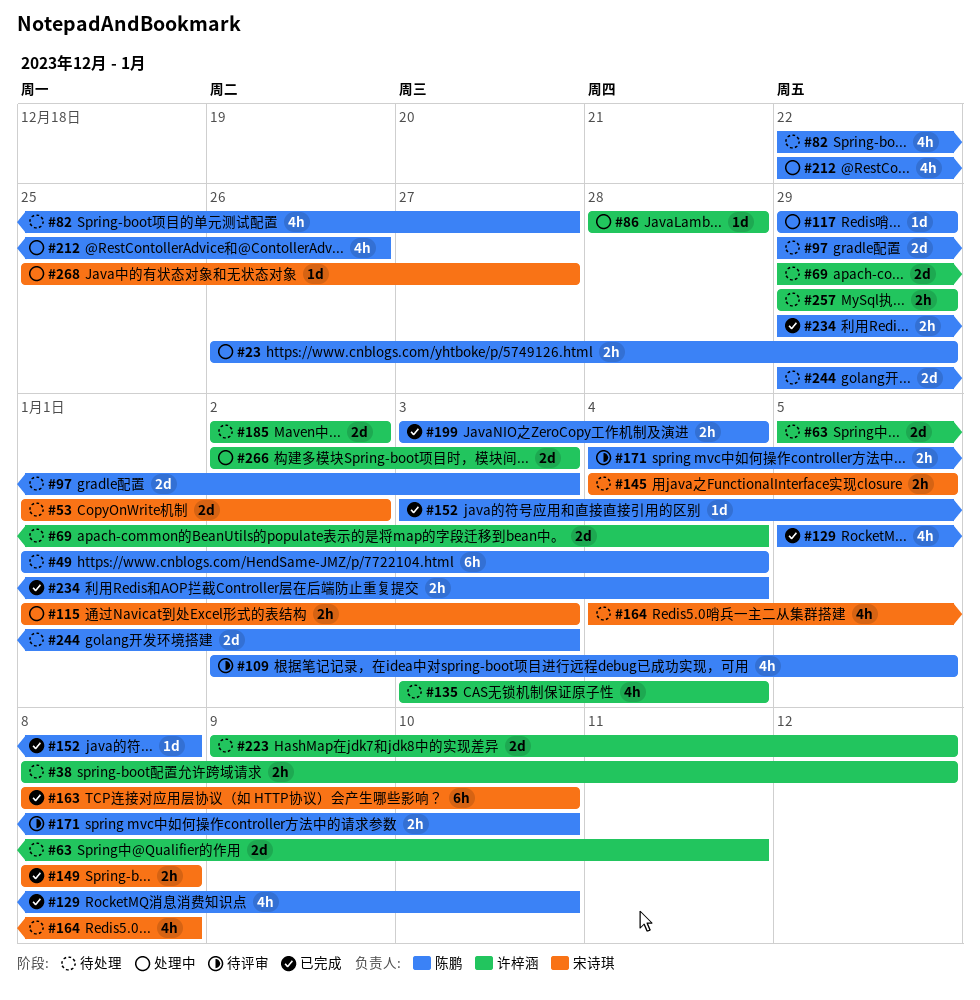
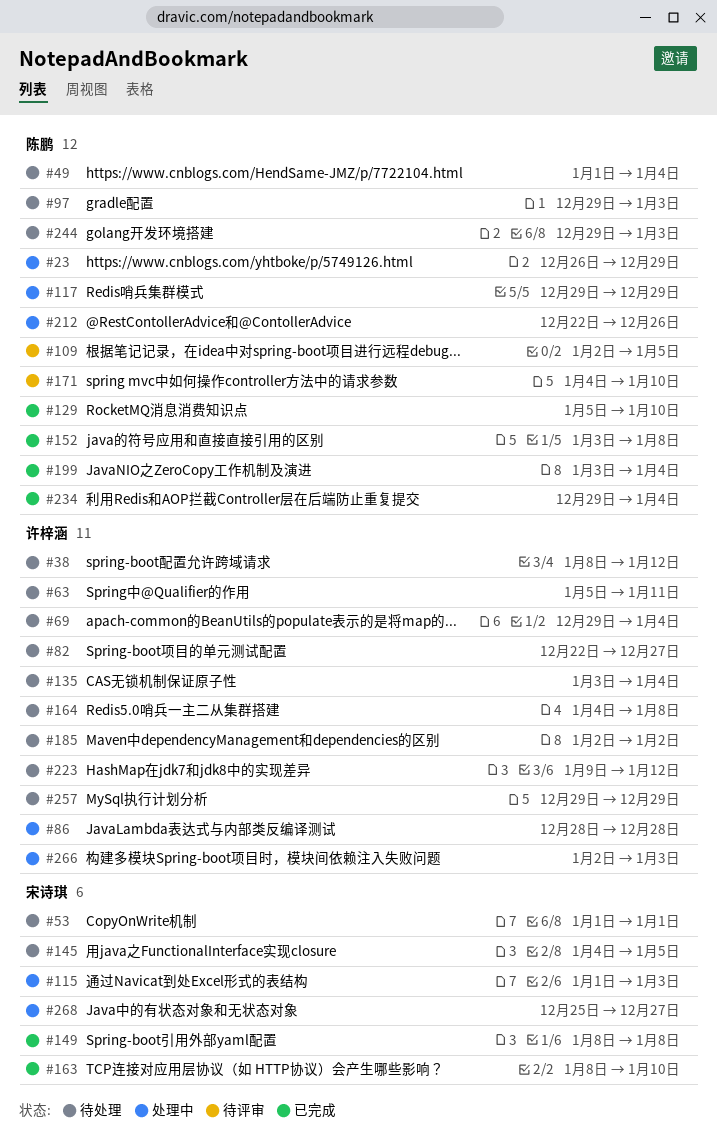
#53, due: Jan 2 -> Jan 1
#82, owner: 陈鹏 -> 许梓涵
#164, owner: 宋诗琪 -> 许梓涵

